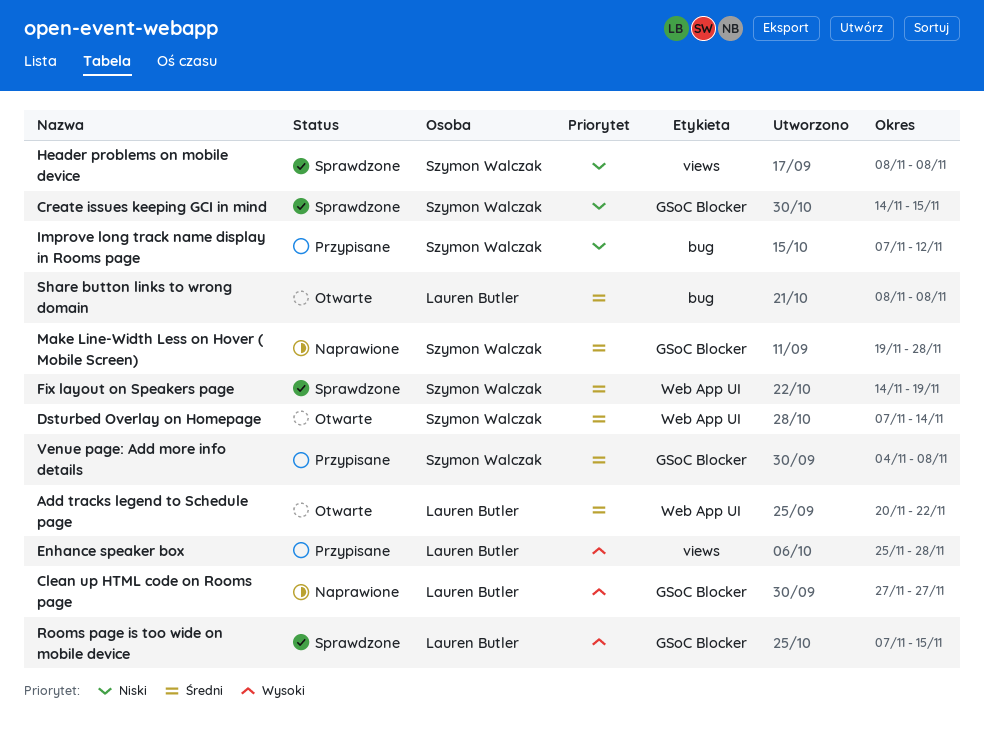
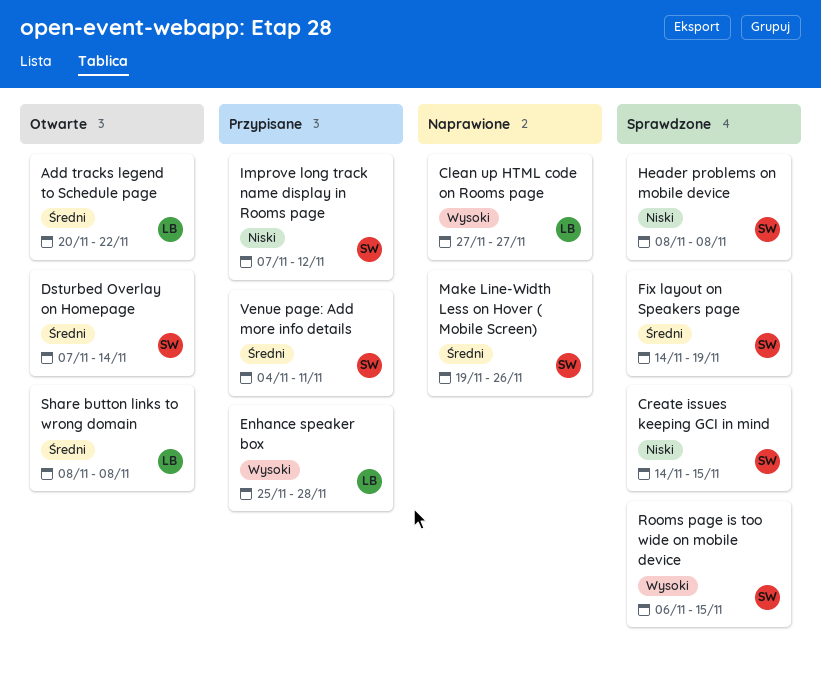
Make Line-Width Less on Hover ( Mobile Screen), due: Nov 28 -> Nov 26
Rooms page is too wide on mobile device, owner: Lauren Butler -> Szymon Walczak
Rooms page is too wide on mobile device, start: Nov 7 -> Nov 6
Venue page: Add more info details, due: Nov 8 -> Nov 11

